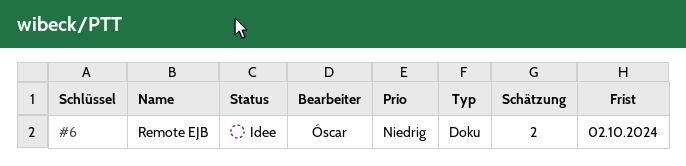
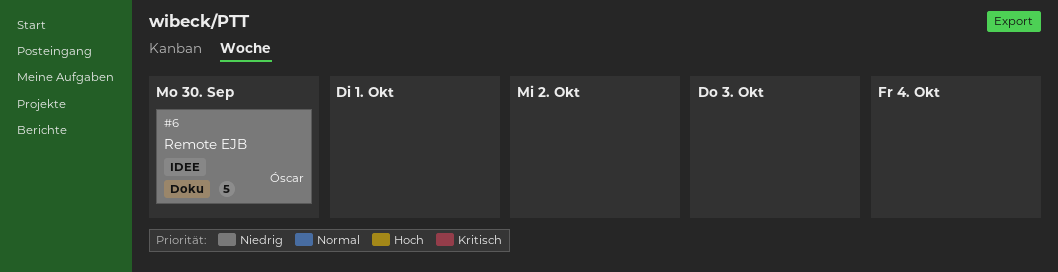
#6, estimate: 2 -> 5
#6, due: Oct 2 -> Sep 30

